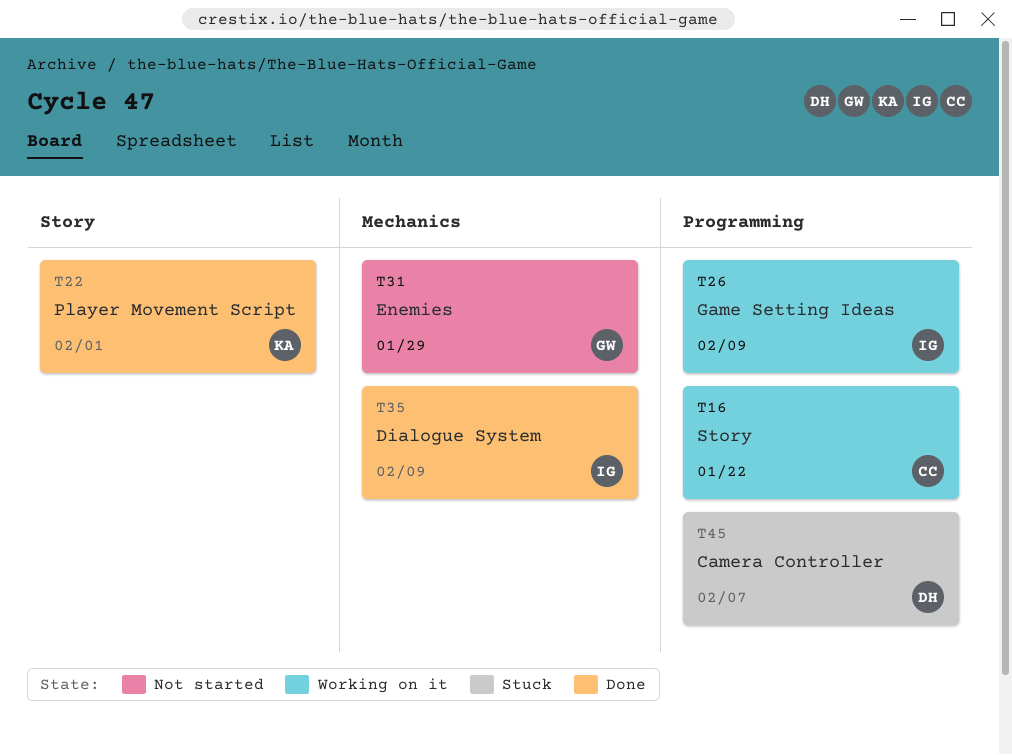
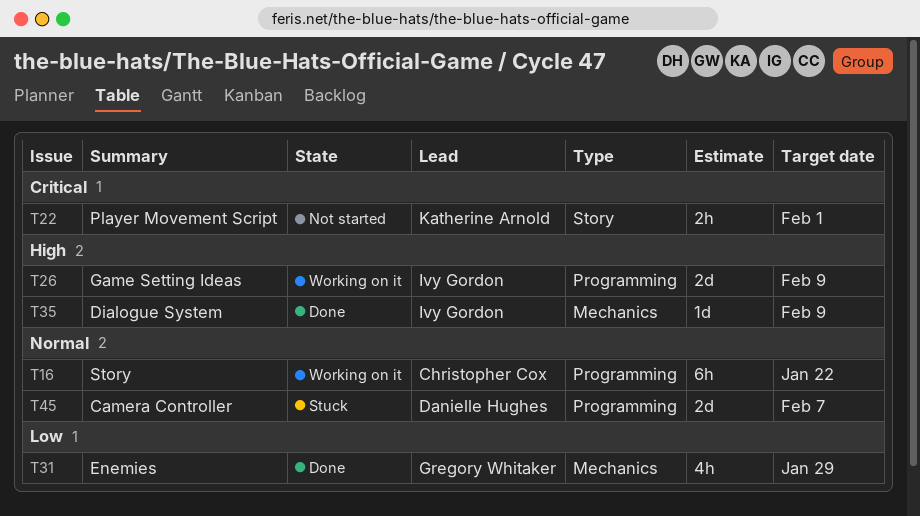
T22, status: Done -> Not started
T31, status: Not started -> Done

